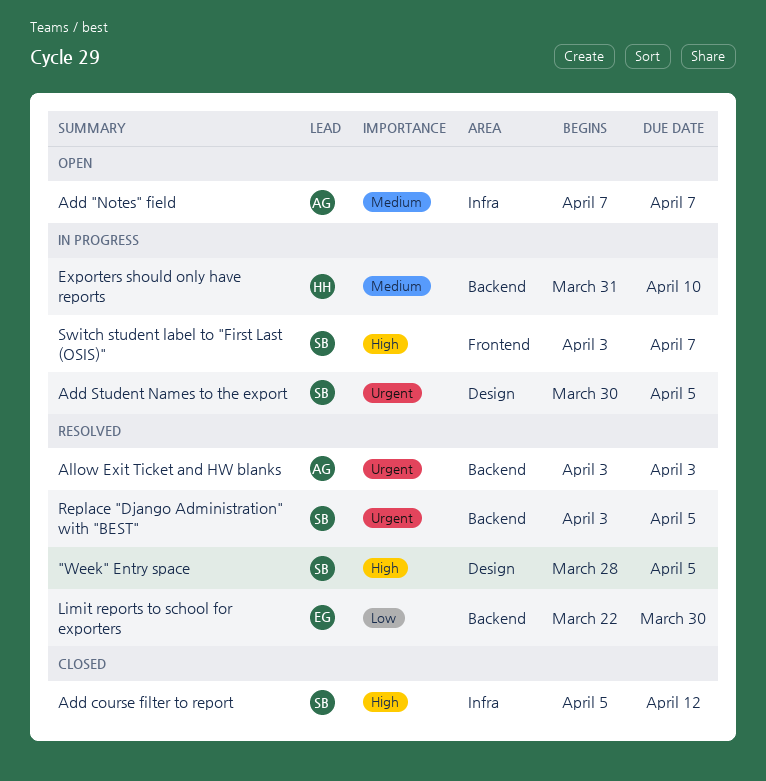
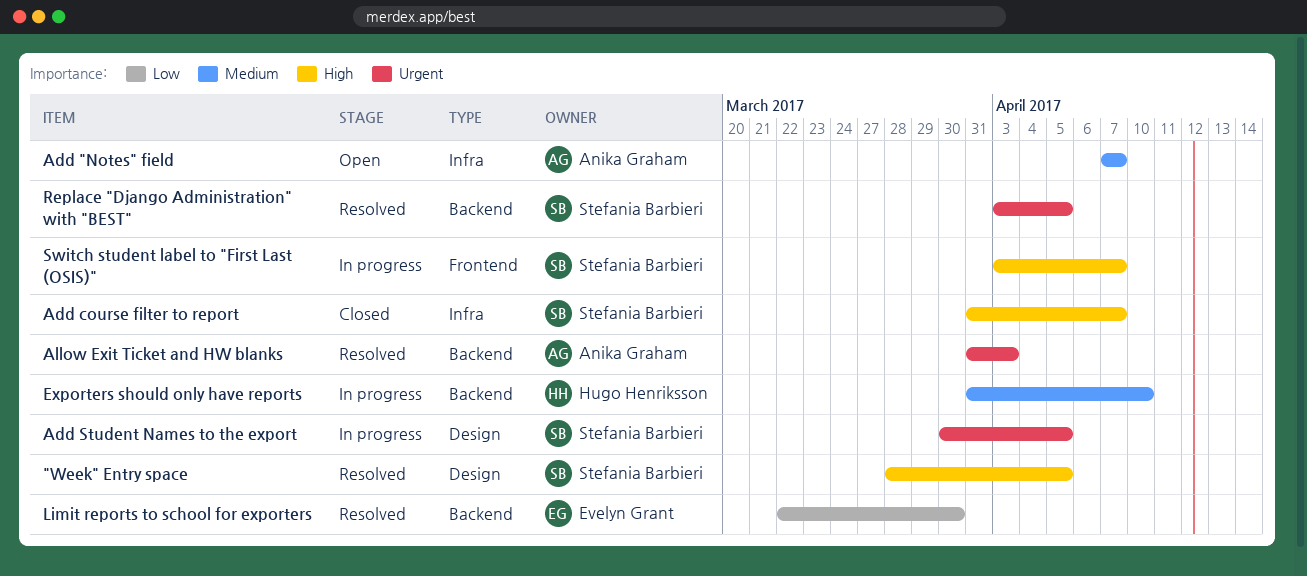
Add course filter to report, start: Apr 5 -> Mar 31
Add course filter to report, due: Apr 12 -> Apr 7
Allow Exit Ticket and HW blanks, start: Apr 3 -> Mar 31

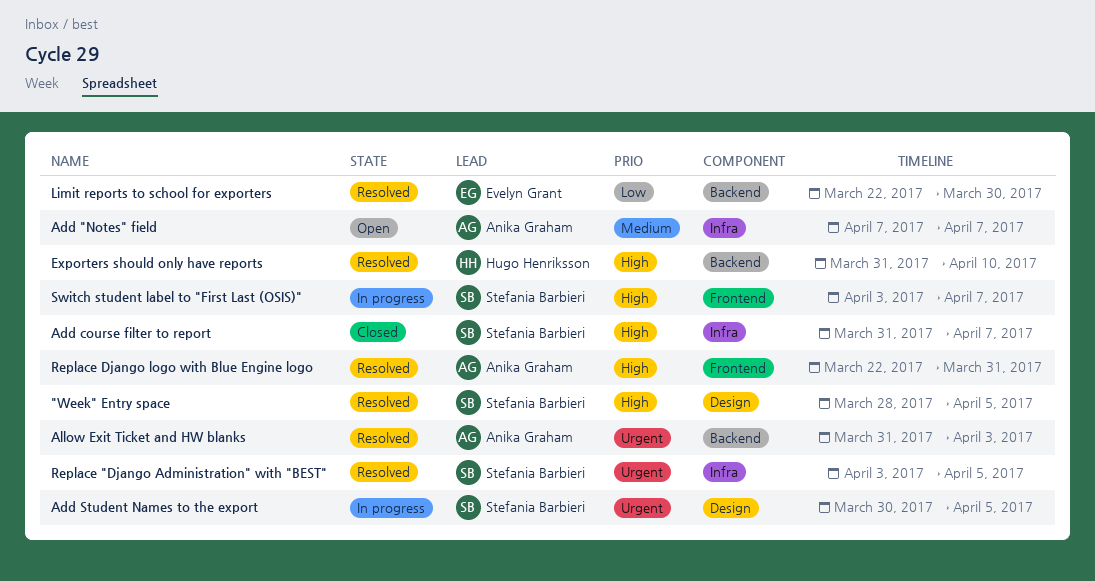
Exporters should only have reports, status: In progress -> Resolved
Exporters should only have reports, priority: Medium -> High
Replace "Django Administration" with "BEST", label: Backend -> Infra
Replace Django logo with Blue Engine logo: none -> present

